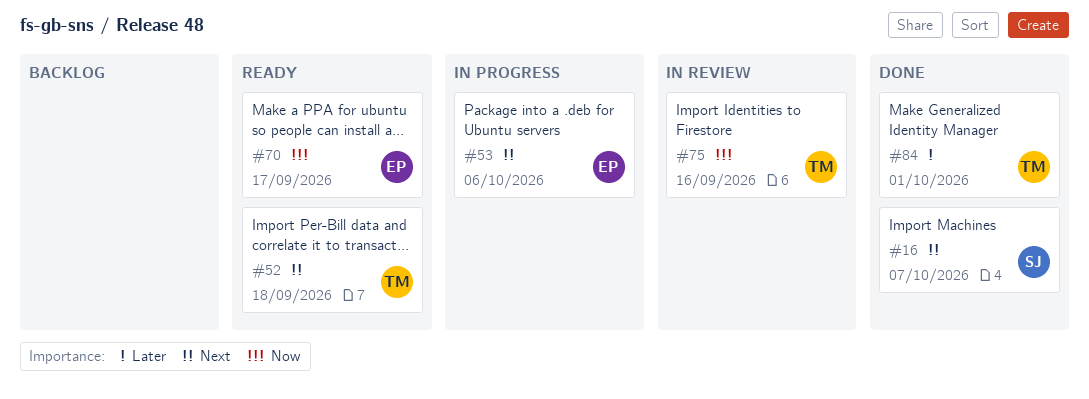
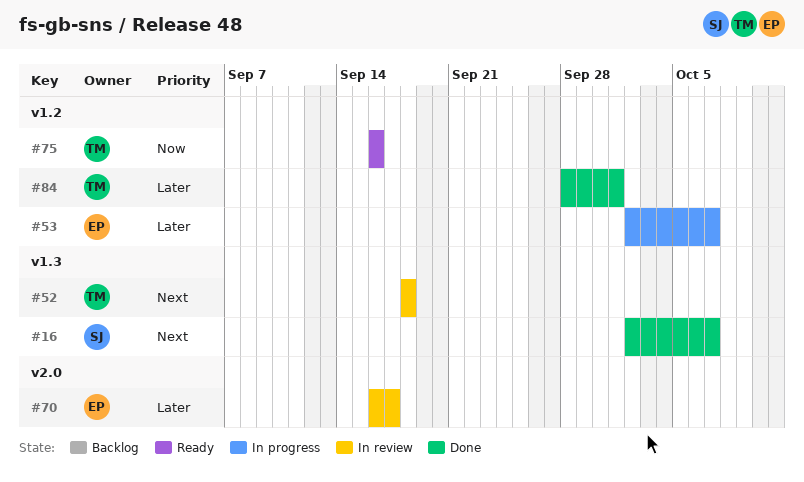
#52, status: Ready -> In review
#53, priority: Next -> Later
#53, due: Oct 6 -> Oct 7
#70, status: Ready -> In review
#70, priority: Now -> Later
#75, status: In review -> Ready

